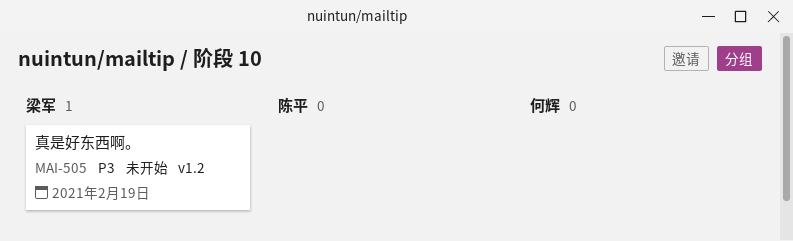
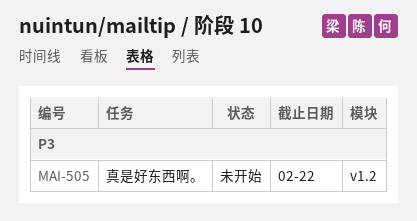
MAI-505, due: Feb 19 -> Feb 22

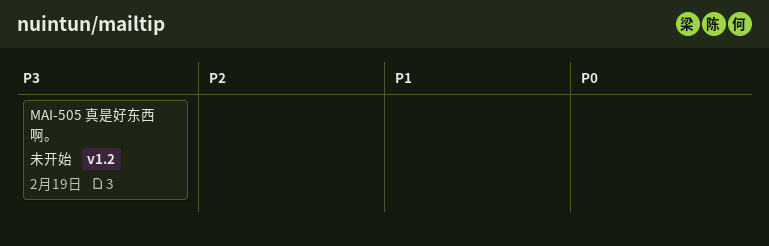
MAI-505, due: Feb 22 -> Feb 19

